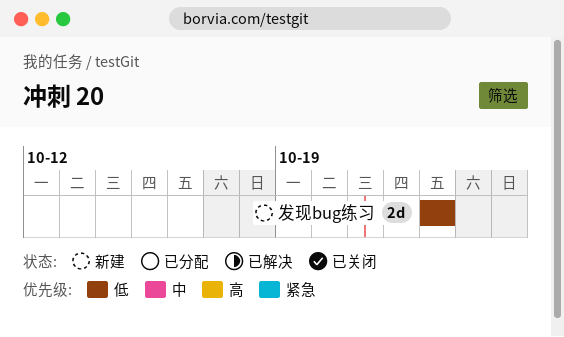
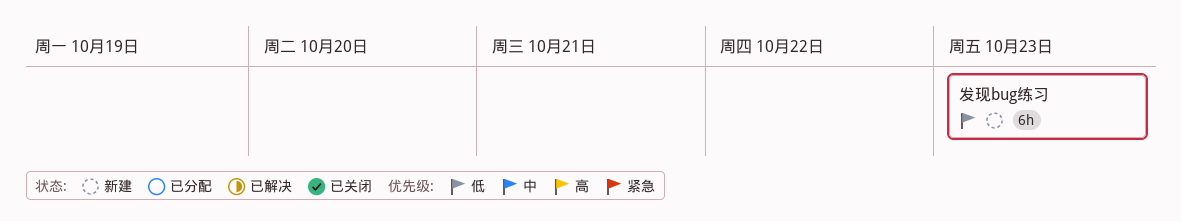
发现bug练习, estimate: 2d -> 6h

